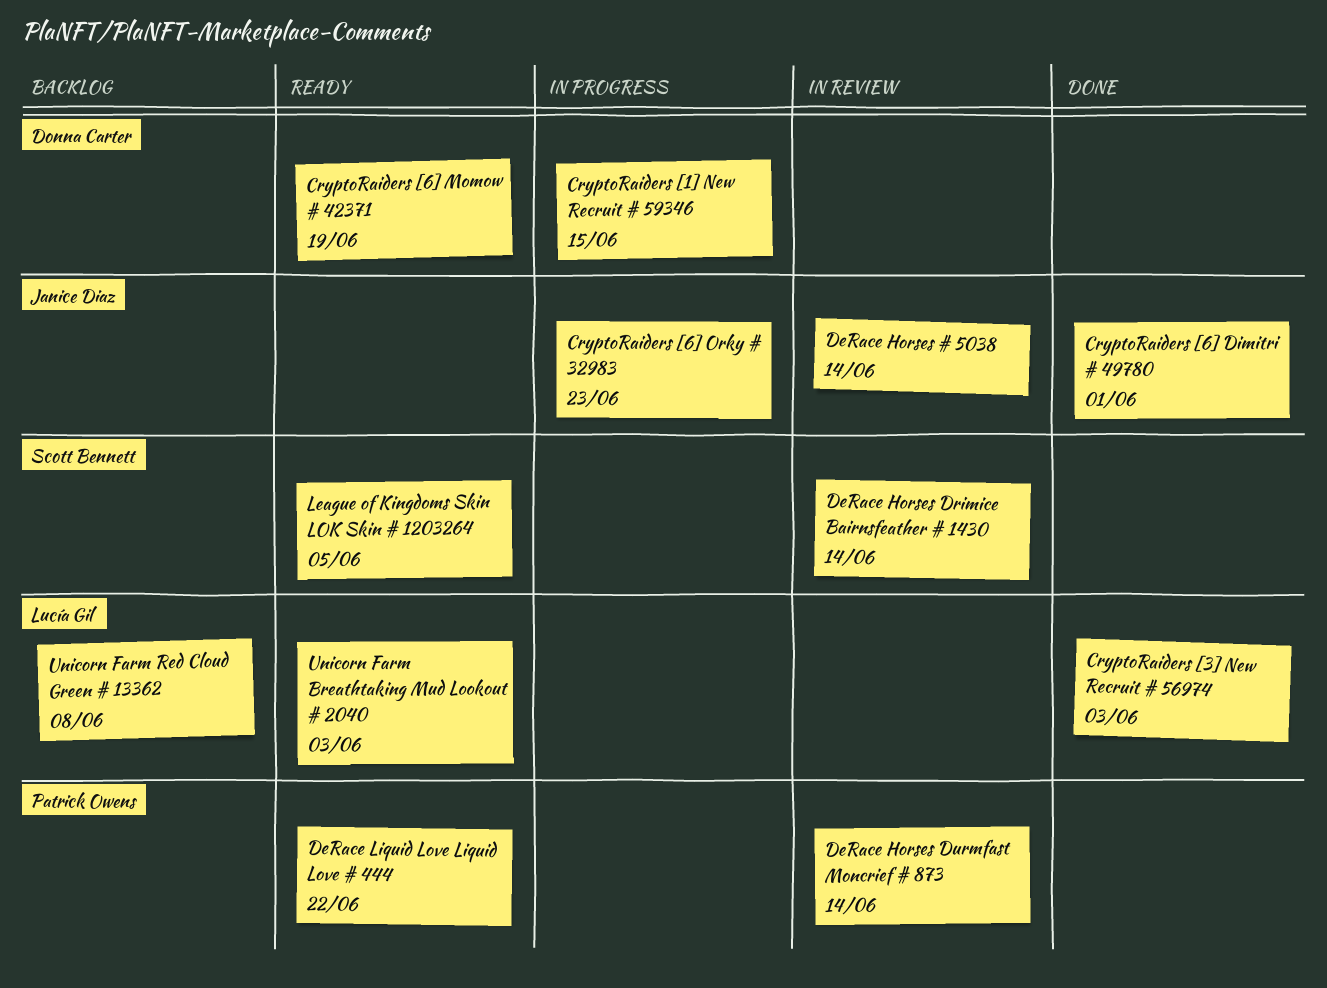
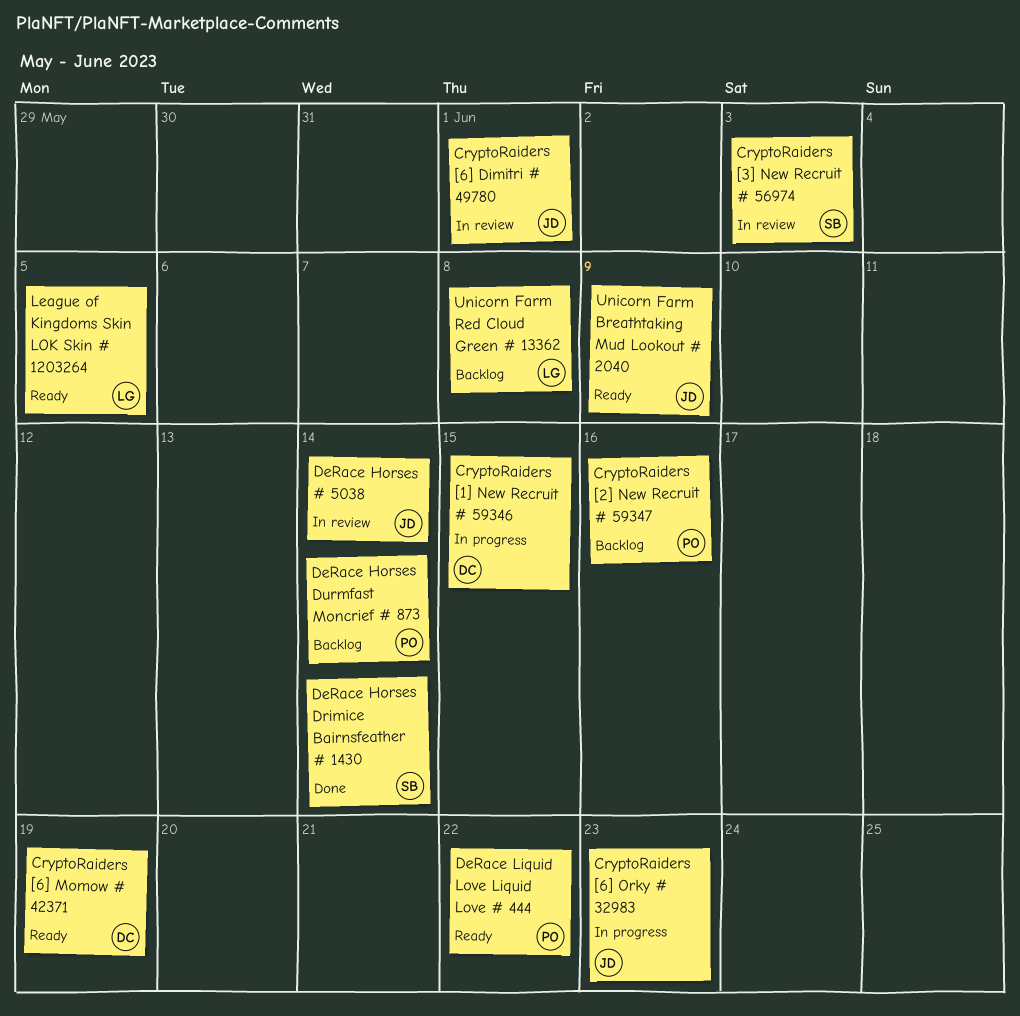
CryptoRaiders [2] New Recruit # 59347: none -> present
CryptoRaiders [3] New Recruit # 56974, status: Done -> In review
CryptoRaiders [3] New Recruit # 56974, owner: Lucía Gil -> Scott Bennett
CryptoRaiders [6] Dimitri # 49780, status: Done -> In review
DeRace Horses Drimice Bairnsfeather # 1430, status: In review -> Done
DeRace Horses Durmfast Moncrief # 873, status: In review -> Backlog
League of Kingdoms Skin LOK Skin # 1203264, owner: Scott Bennett -> Lucía Gil
Unicorn Farm Breathtaking Mud Lookout # 2040, owner: Lucía Gil -> Janice Diaz
Unicorn Farm Breathtaking Mud Lookout # 2040, due: Jun 3 -> Jun 9

